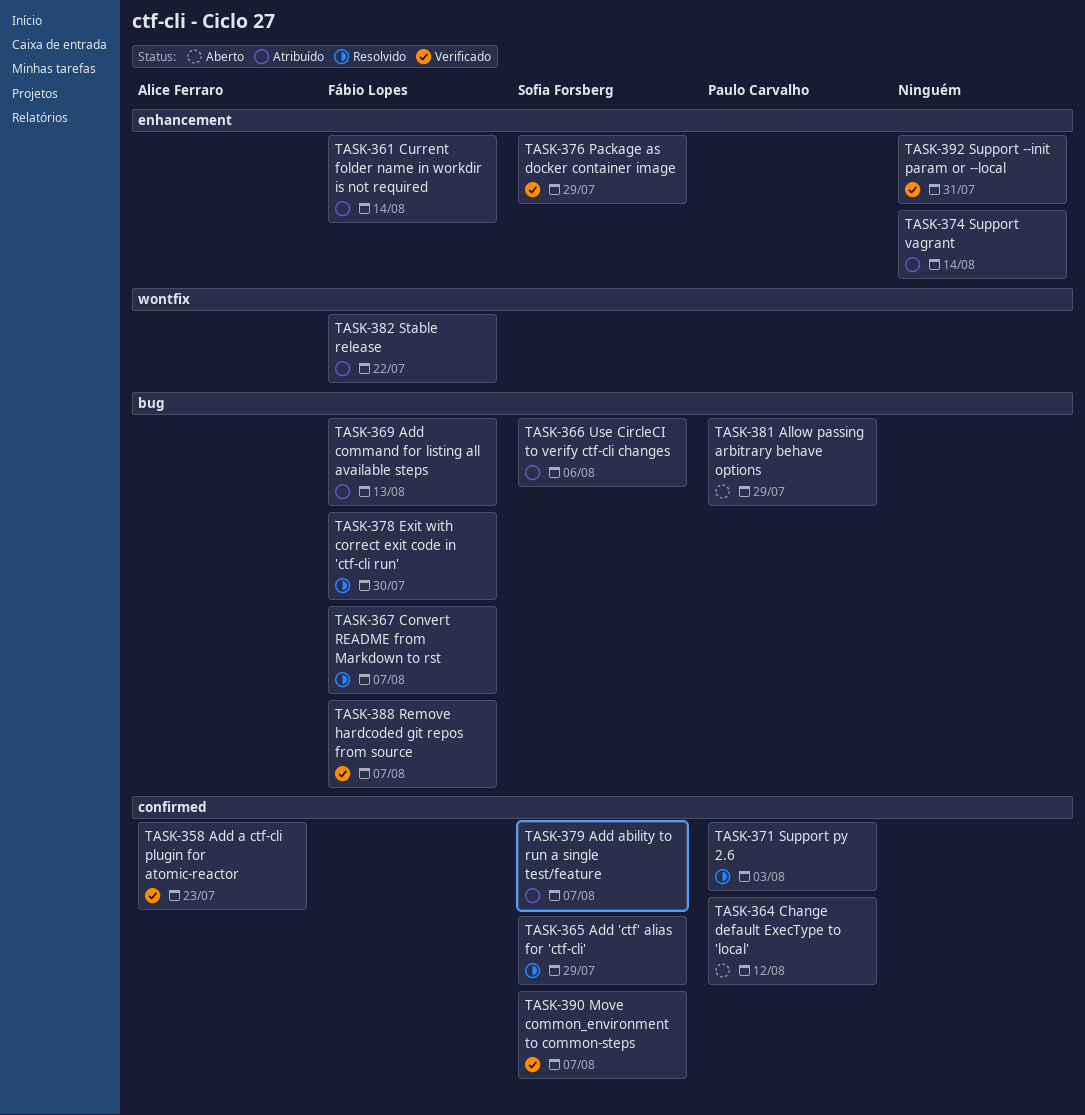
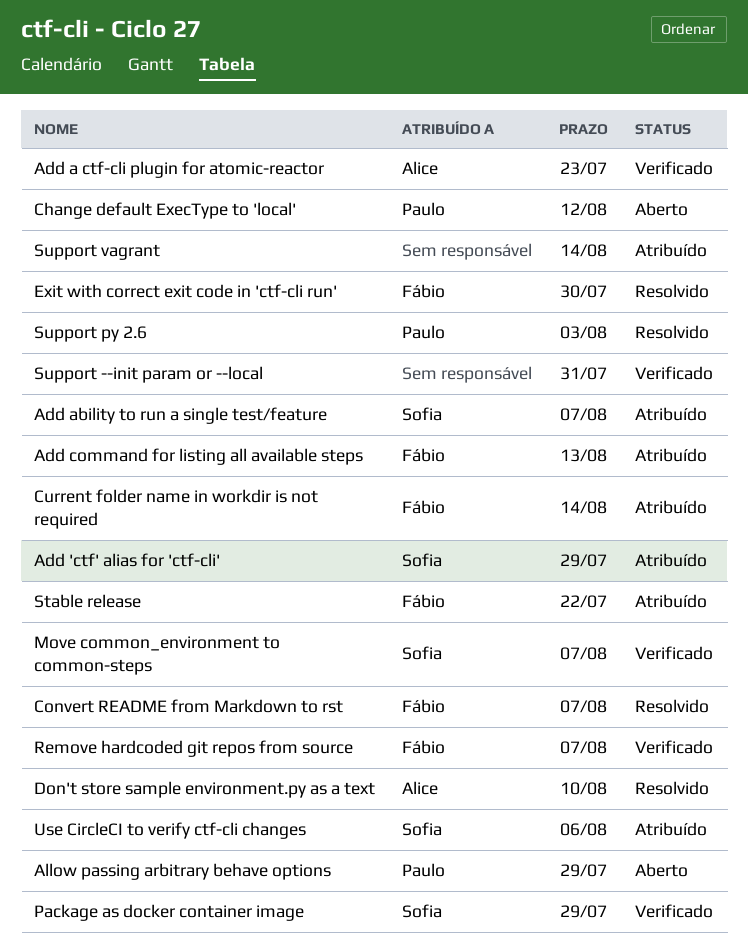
Add 'ctf' alias for 'ctf-cli', status: Resolvido -> Atribuído
Don't store sample environment.py as a text: none -> present

